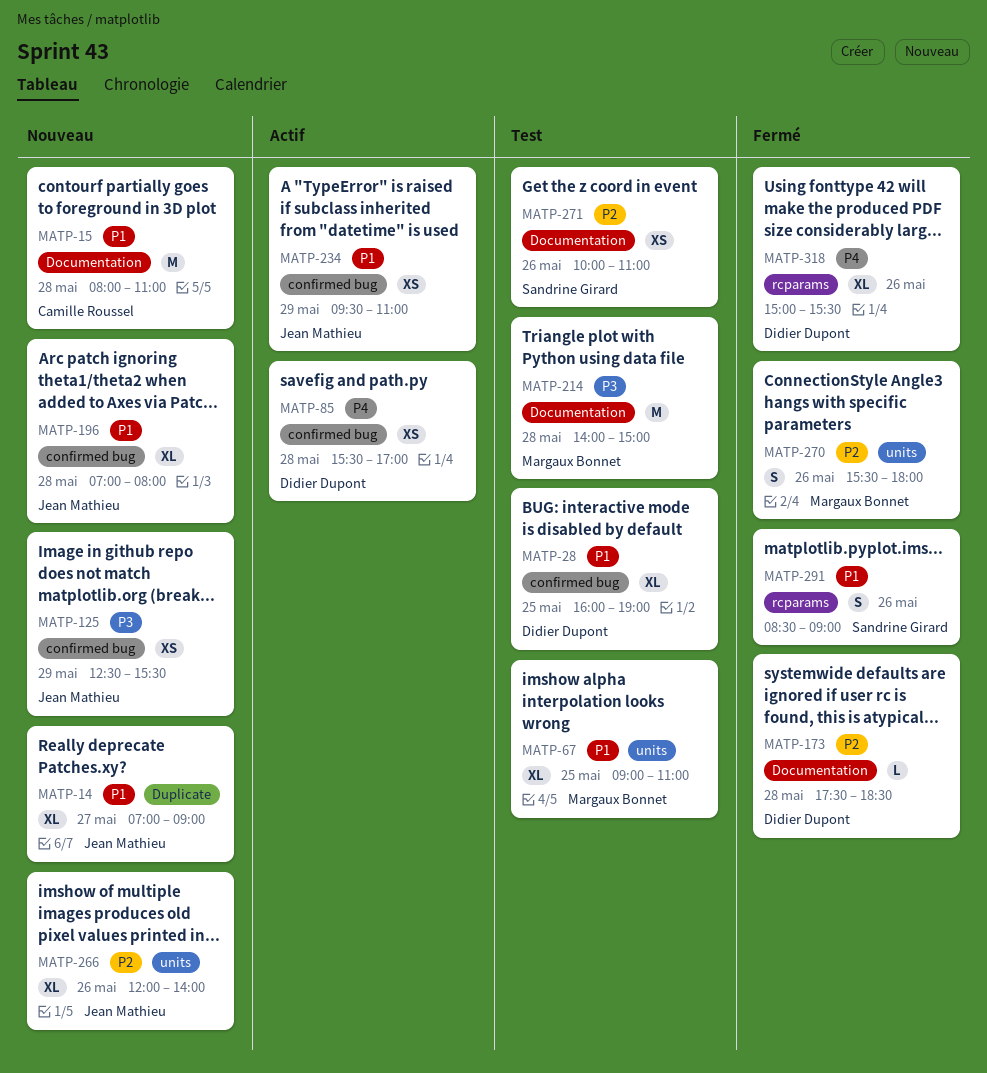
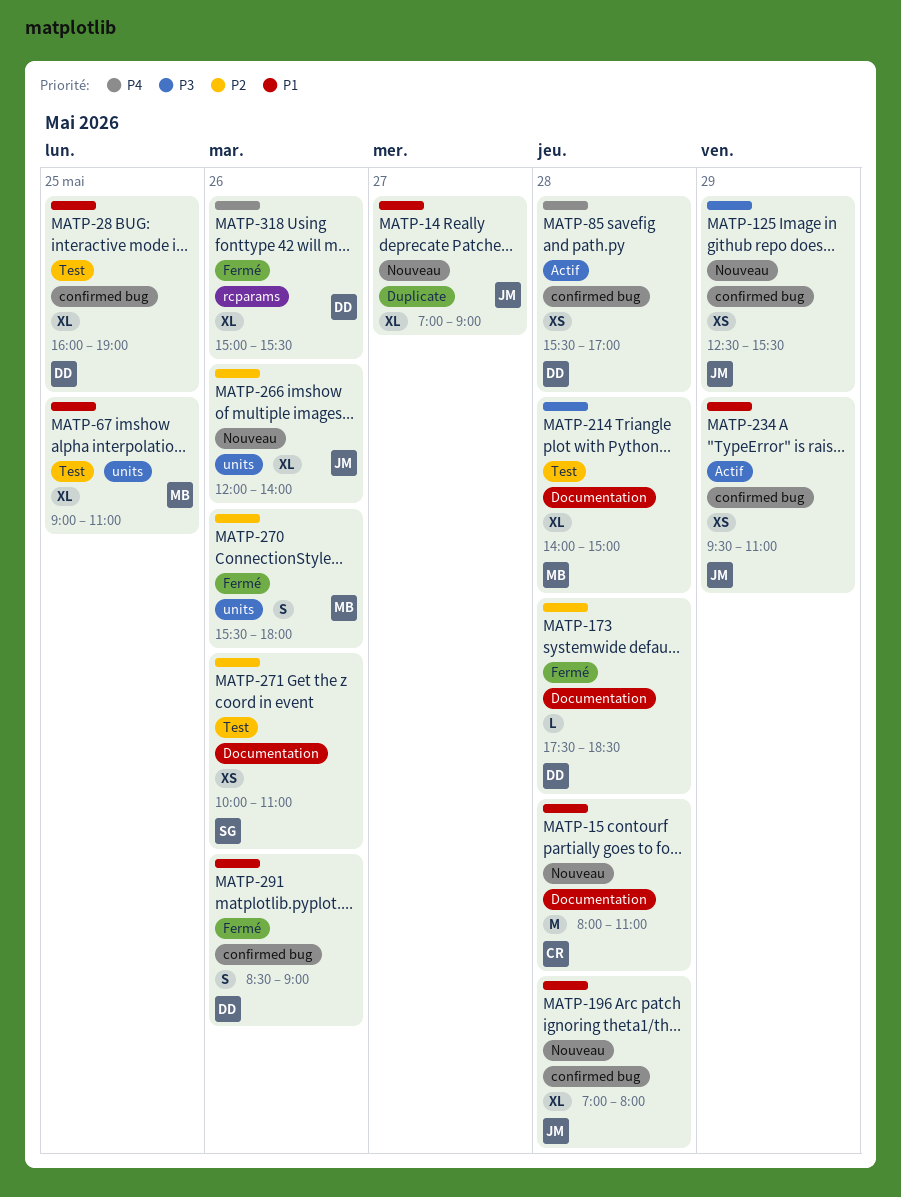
MATP-214, estimate: M -> XL
MATP-291, owner: Sandrine Girard -> Didier Dupont
MATP-291, label: rcparams -> confirmed bug

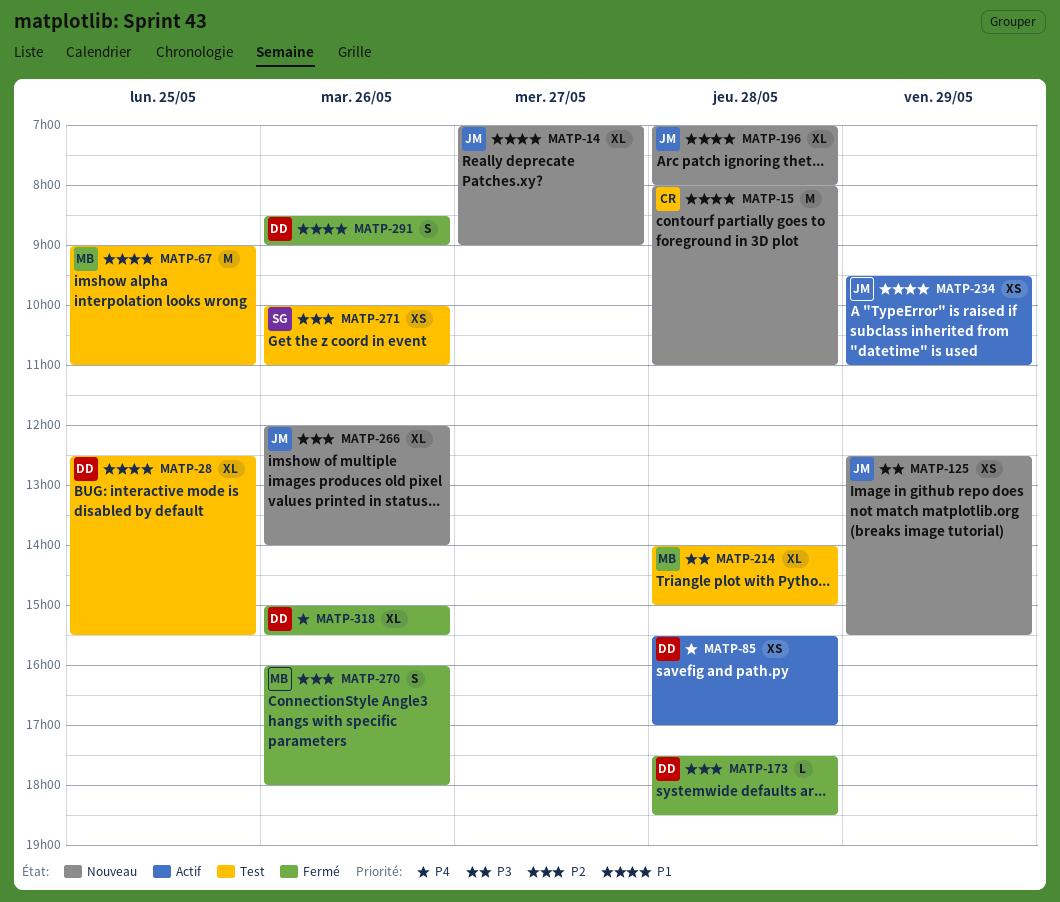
MATP-28, begins: 16:00 -> 12:30
MATP-28, ends: 19:00 -> 15:30
MATP-67, estimate: XL -> M
MATP-270, begins: 15:30 -> 16:00

